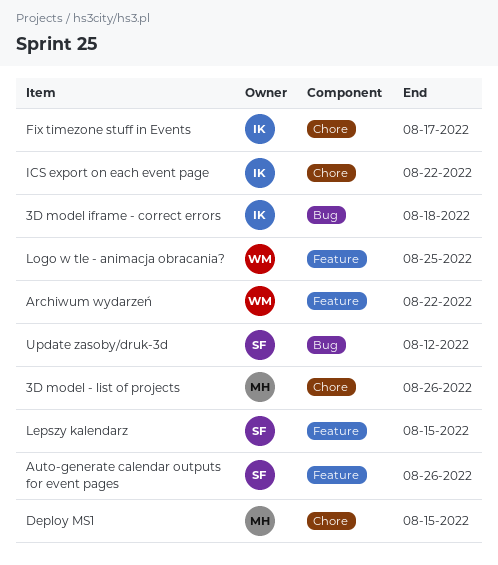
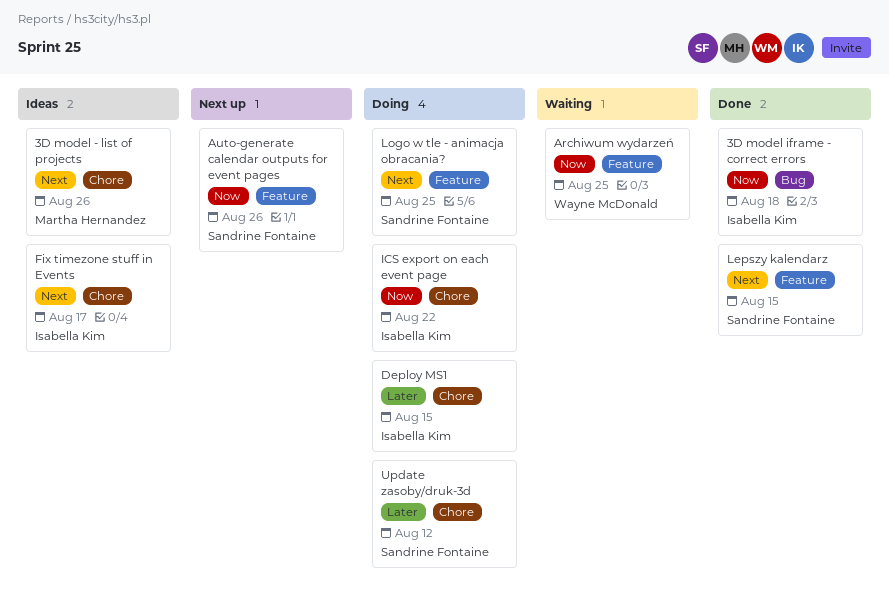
Archiwum wydarzeń, due: Aug 22 -> Aug 25
Deploy MS1, owner: Martha Hernandez -> Isabella Kim
Logo w tle - animacja obracania?, owner: Wayne McDonald -> Sandrine Fontaine
Update zasoby/druk-3d, label: Bug -> Chore

